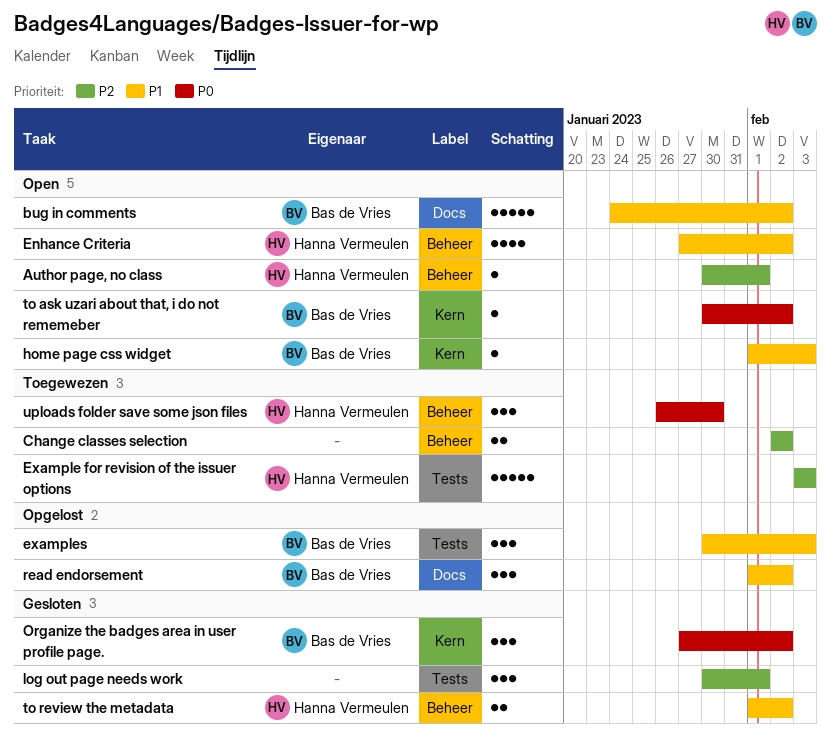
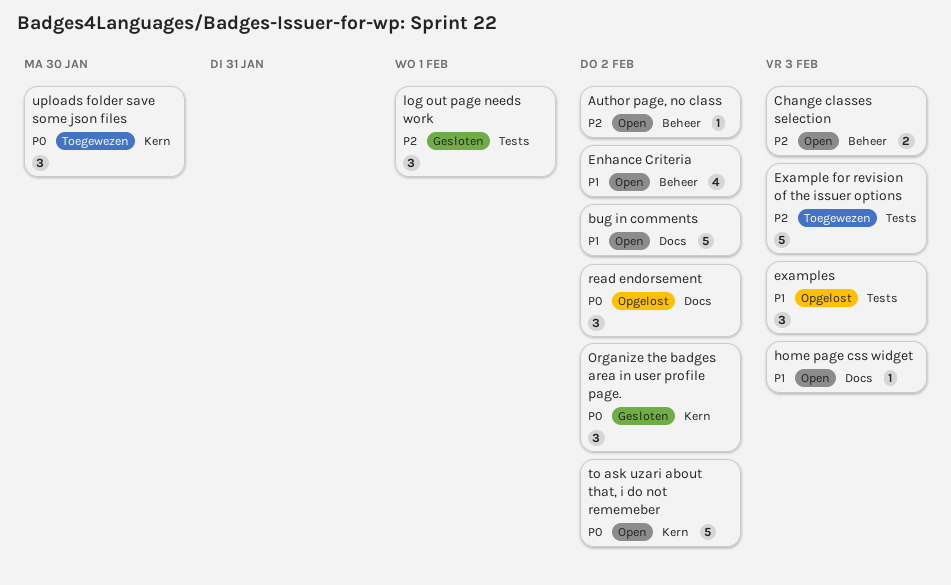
Author page, no class, due: Feb 1 -> Feb 2
Change classes selection, status: Toegewezen -> Open
Change classes selection, due: Feb 2 -> Feb 3
home page css widget, label: Kern -> Docs
read endorsement, priority: P1 -> P0
to ask uzari about that, i do not rememeber, estimate: 1 -> 5
to review the metadata: present -> none
uploads folder save some json files, label: Beheer -> Kern

